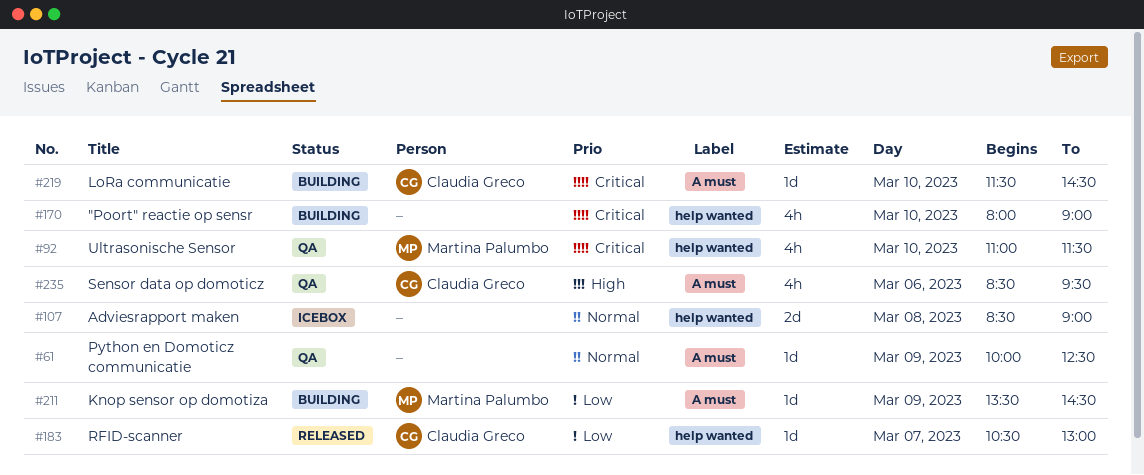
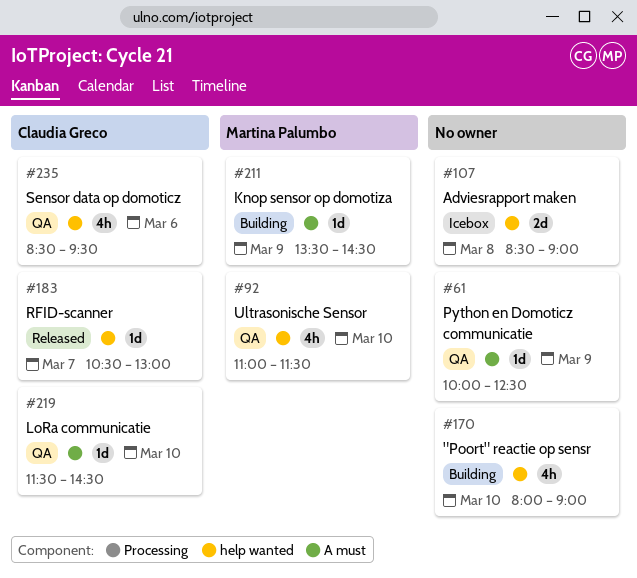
#219, status: Building -> QA
#235, label: A must -> help wanted

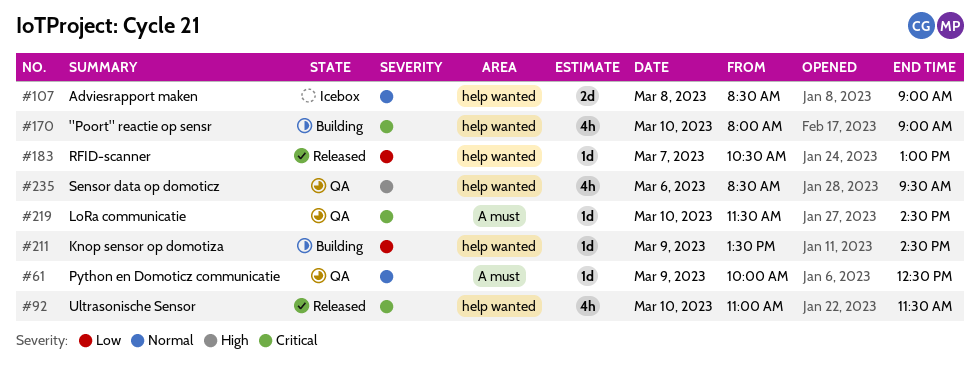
#92, status: QA -> Released
#211, label: A must -> help wanted

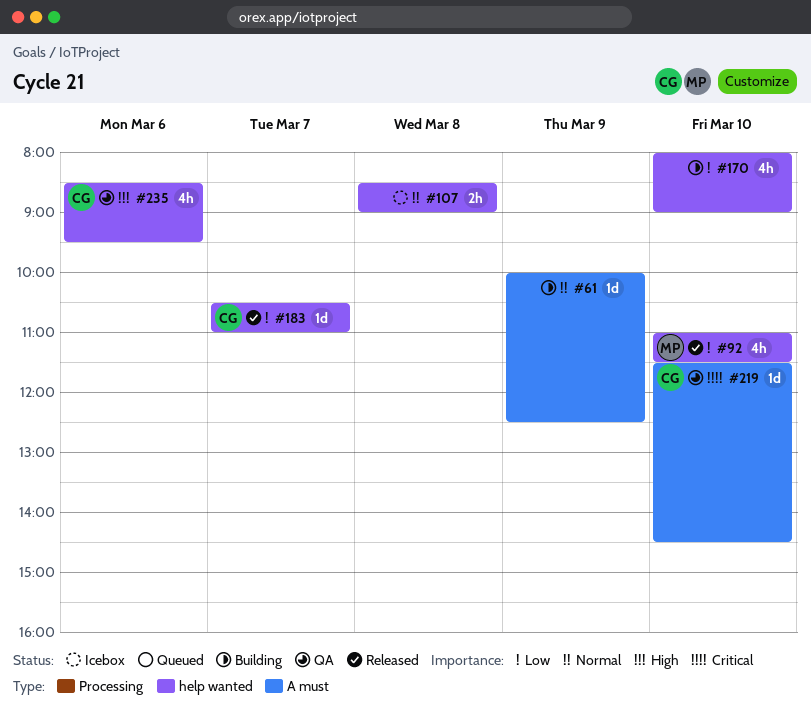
#61, status: QA -> Building
#92, priority: Critical -> Low
#107, estimate: 2d -> 2h
#170, priority: Critical -> Low
#183, ends: 13:00 -> 11:00
#211: present -> none

